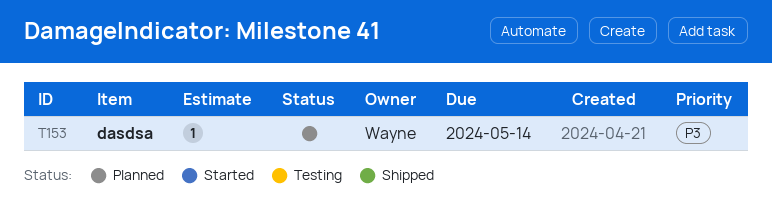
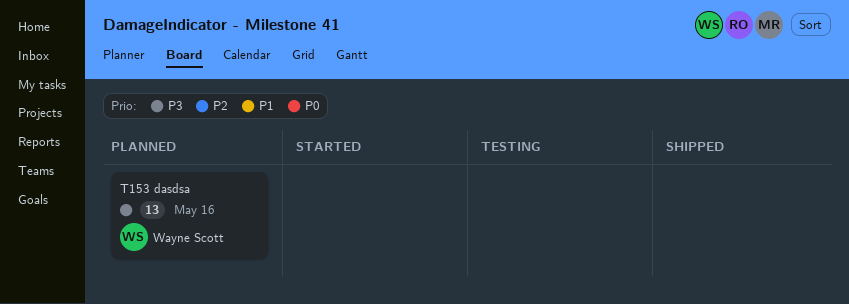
T153, estimate: 1 -> 13
T153, due: May 14 -> May 16

